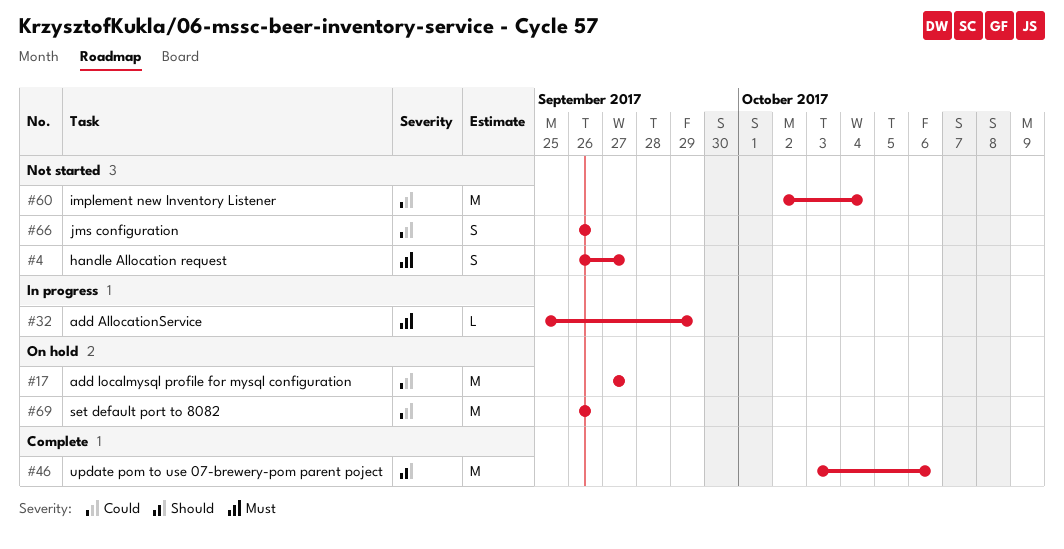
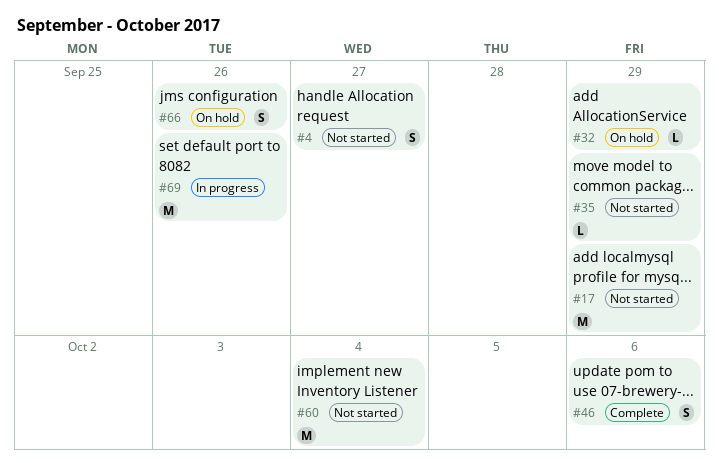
#17, status: On hold -> Not started
#17, due: Sep 27 -> Sep 29
#32, status: In progress -> On hold
#35: none -> present
#46, estimate: M -> S
#66, status: Not started -> On hold
#69, status: On hold -> In progress

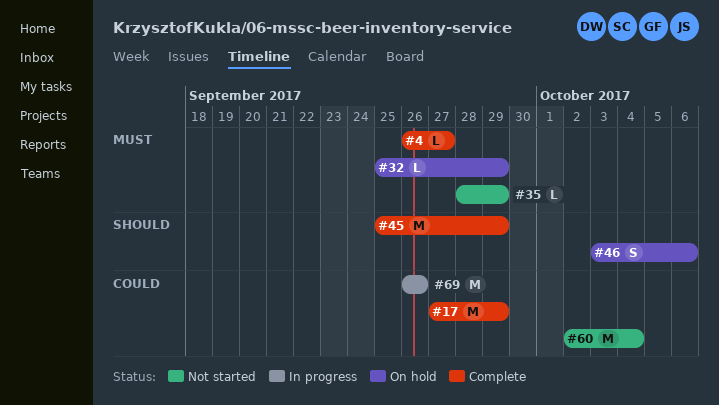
#4, status: Not started -> Complete
#4, estimate: S -> L
#17, status: Not started -> Complete
#45: none -> present
#46, status: Complete -> On hold
#66: present -> none

